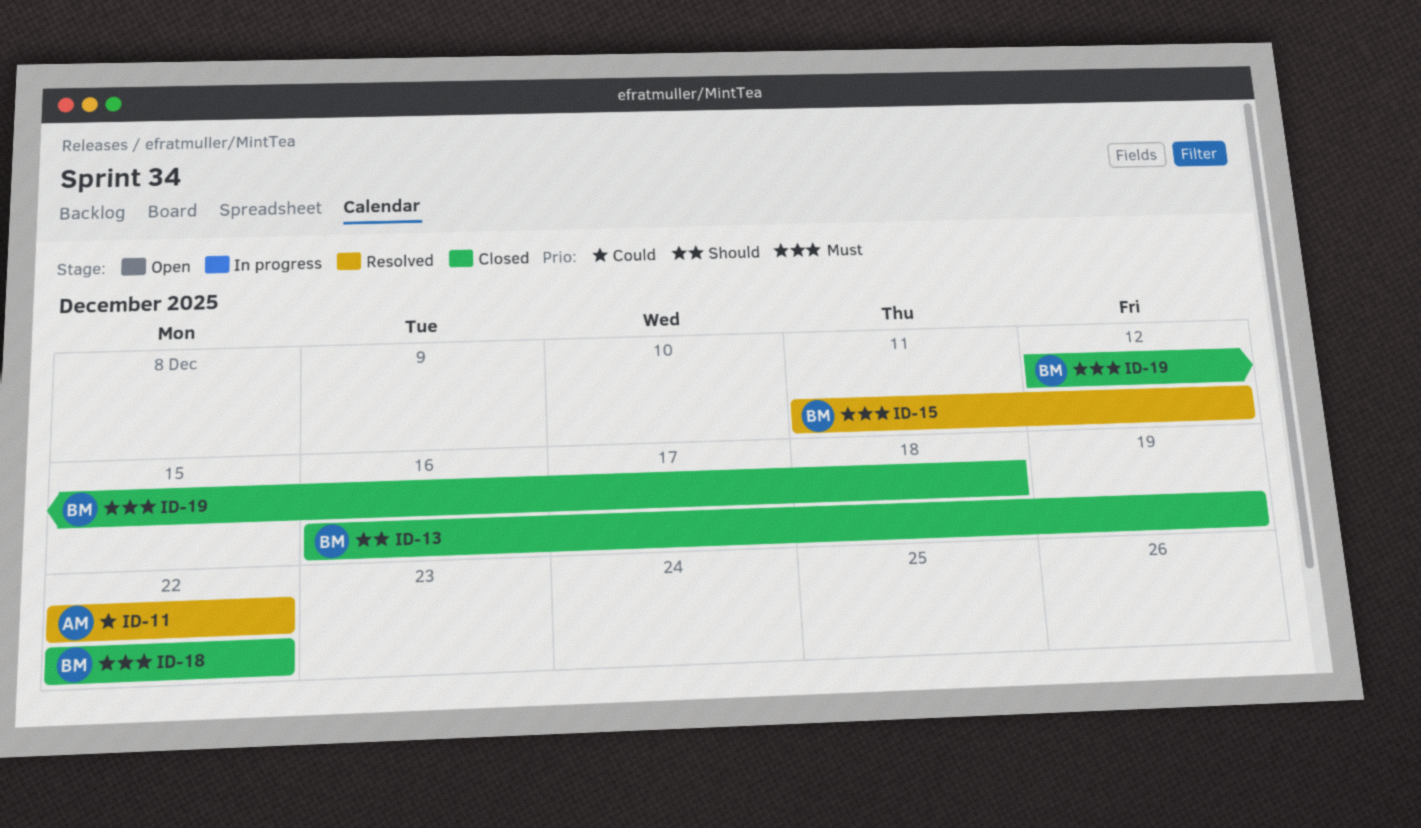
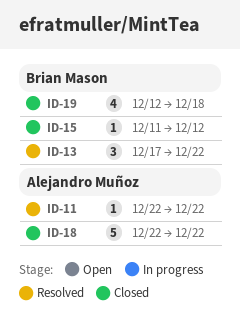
ID-13, status: Closed -> Resolved
ID-13, start: Dec 16 -> Dec 17
ID-13, due: Dec 19 -> Dec 22
ID-15, status: Resolved -> Closed
ID-18, owner: Brian Mason -> Alejandro Muñoz

